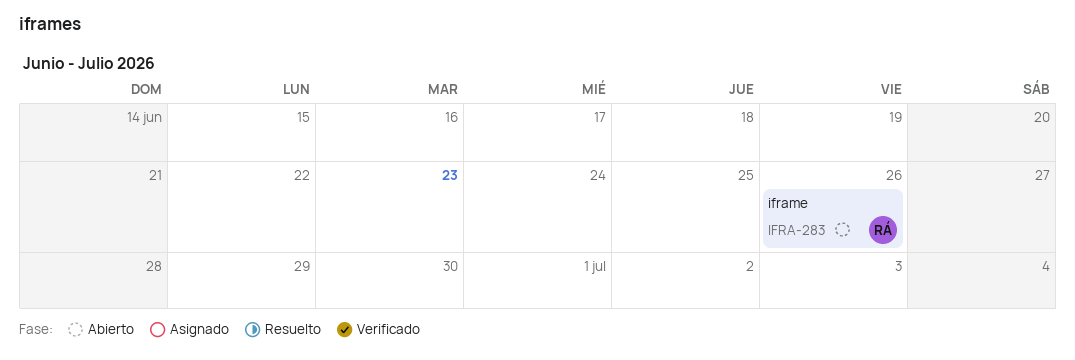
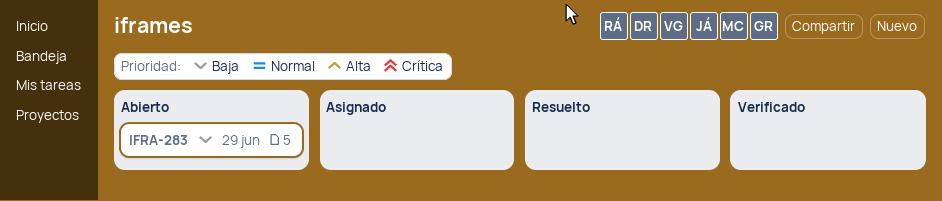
IFRA-283, due: Jun 26 -> Jun 29

